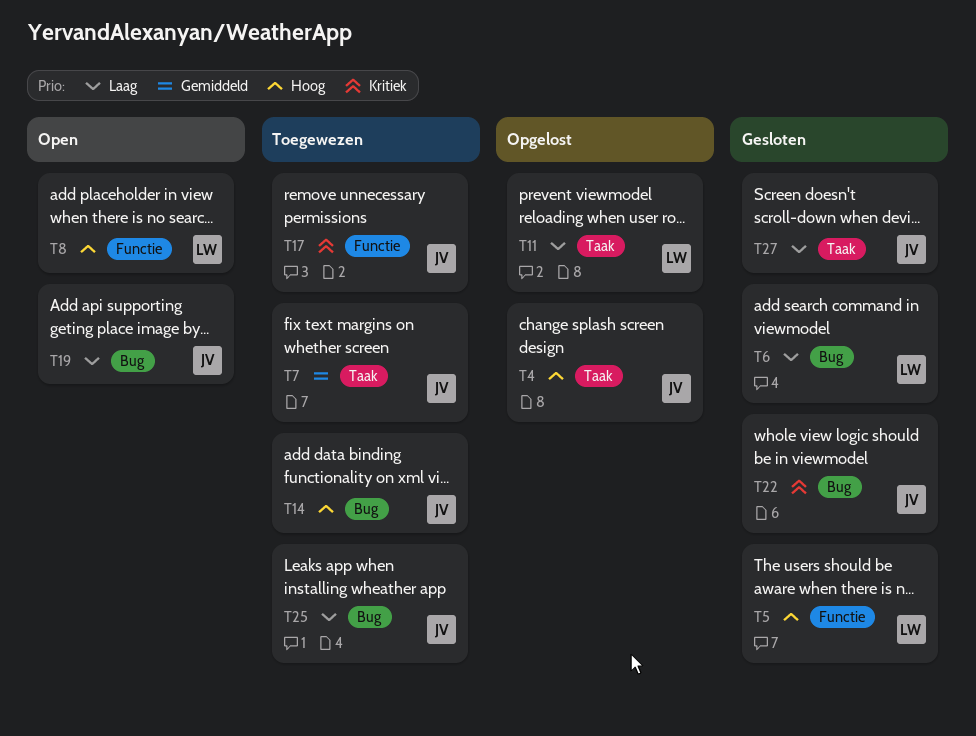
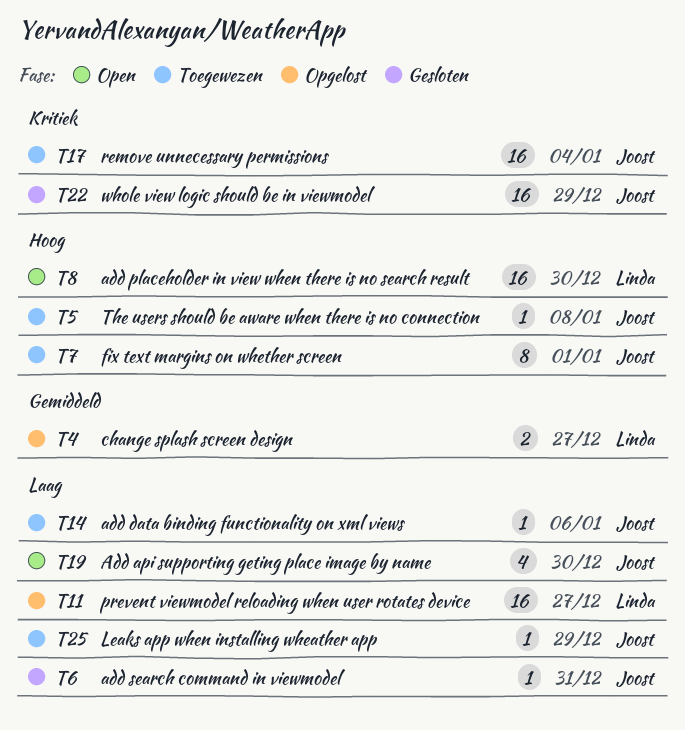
T4, owner: Joost -> Linda
T4, priority: Hoog -> Gemiddeld
T5, status: Gesloten -> Toegewezen
T5, owner: Linda -> Joost
T6, owner: Linda -> Joost
T7, priority: Gemiddeld -> Hoog
T14, priority: Hoog -> Laag
T27: present -> none

